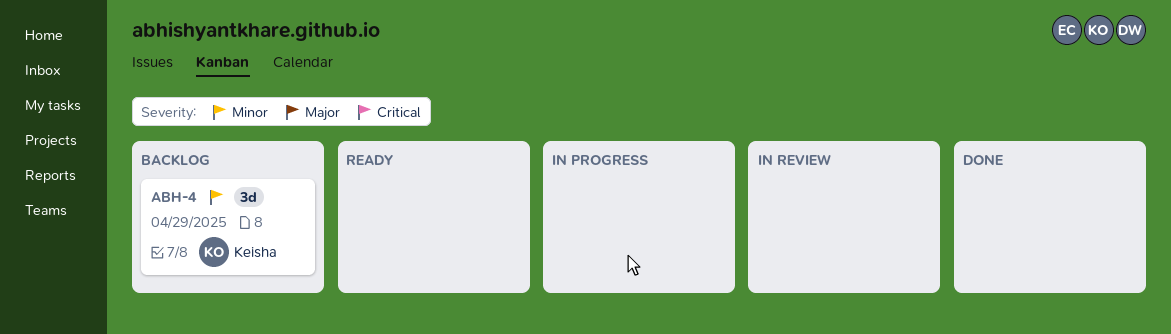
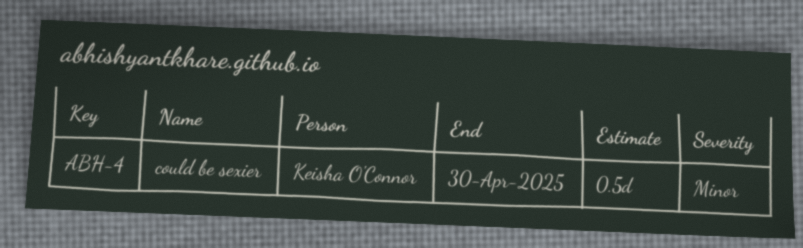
ABH-4, estimate: 3d -> 0.5d
ABH-4, due: Apr 29 -> Apr 30

